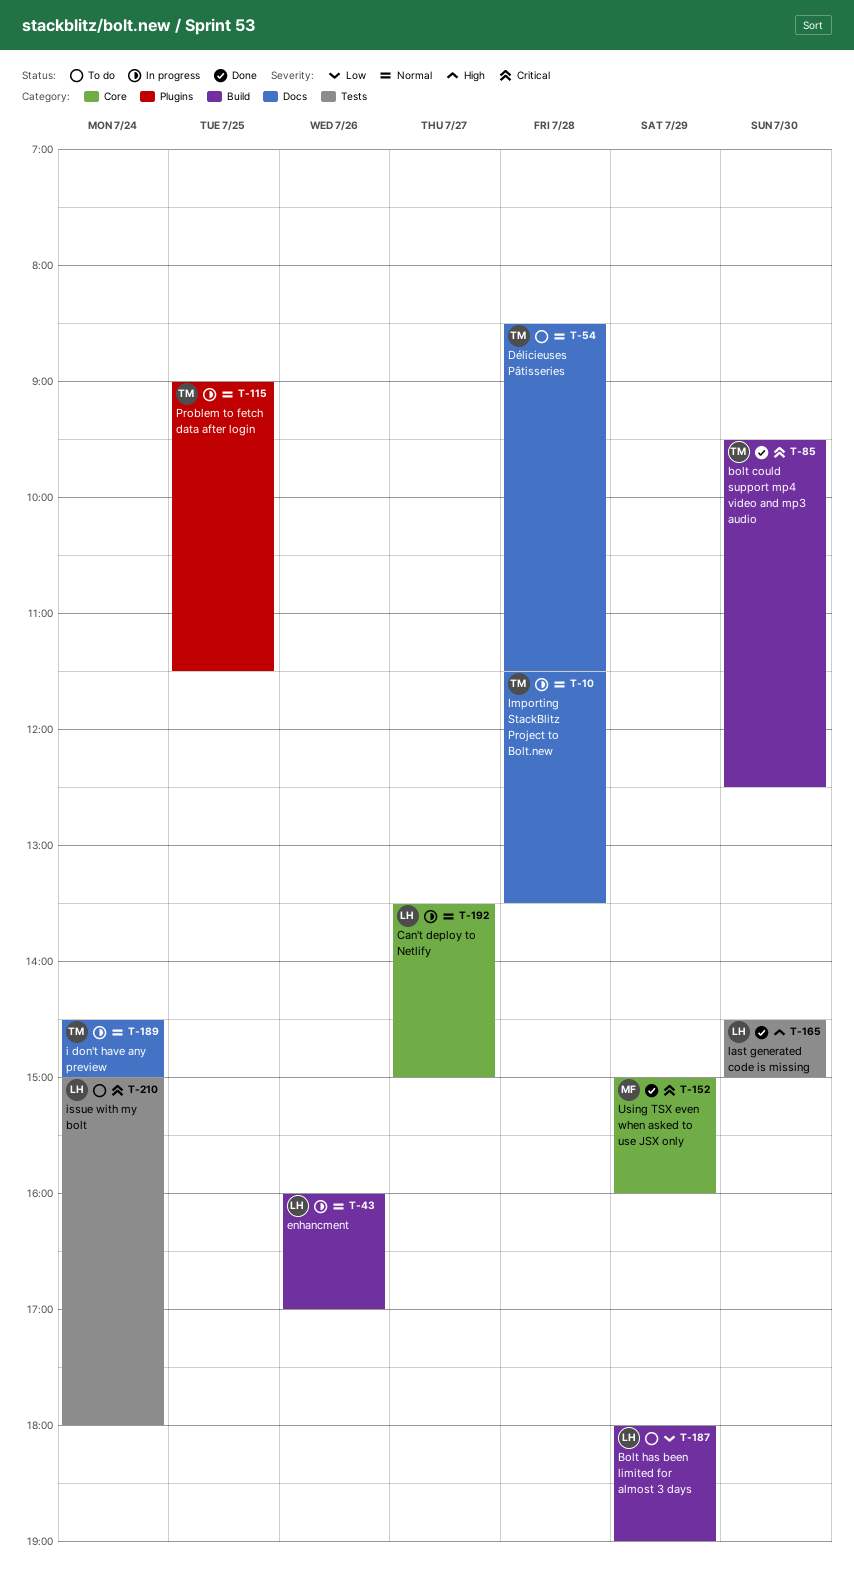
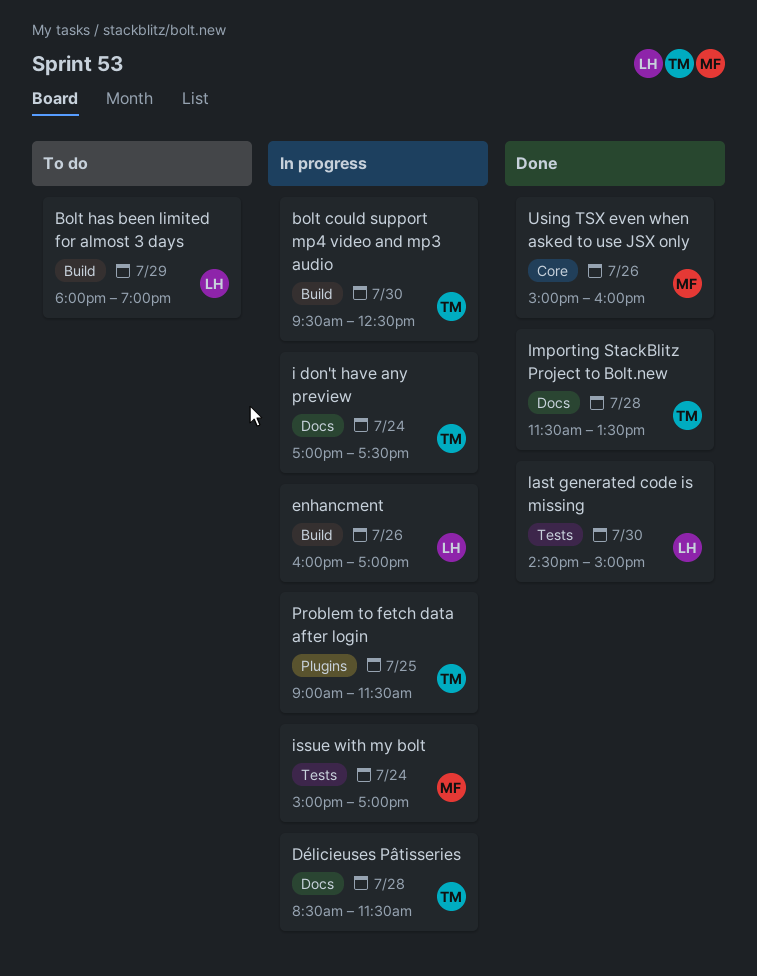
bolt could support mp4 video and mp3 audio, status: Done -> In progress
Can't deploy to Netlify: present -> none
Délicieuses Pâtisseries, status: To do -> In progress
i don't have any preview, begins: 14:30 -> 17:00
i don't have any preview, ends: 15:00 -> 17:30
Importing StackBlitz Project to Bolt.new, status: In progress -> Done
issue with my bolt, status: To do -> In progress
issue with my bolt, owner: LH -> MF
issue with my bolt, ends: 18:00 -> 17:00
Using TSX even when asked to use JSX only, day: Jul 29 -> Jul 26

